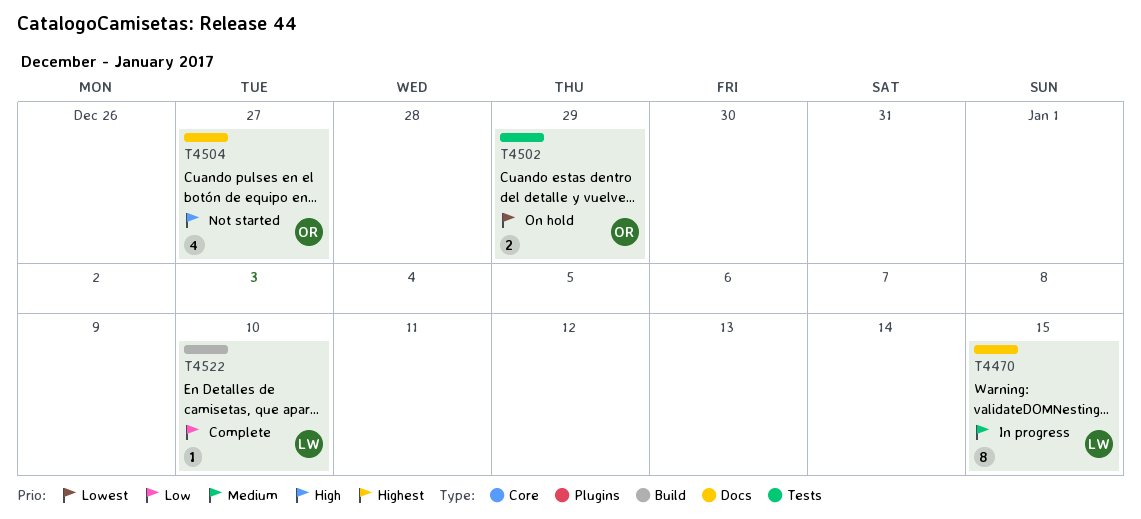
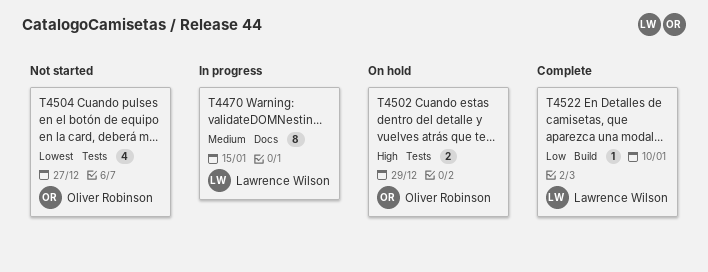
T4502, priority: Lowest -> High
T4504, priority: High -> Lowest
T4504, label: Docs -> Tests

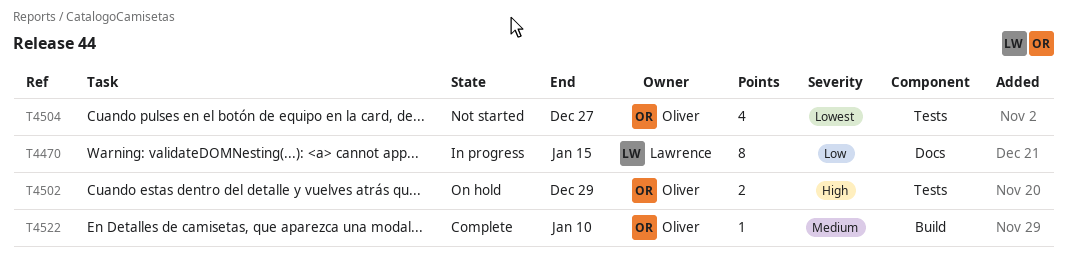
T4470, priority: Medium -> Low
T4522, owner: Lawrence Wilson -> Oliver Robinson
T4522, priority: Low -> Medium

